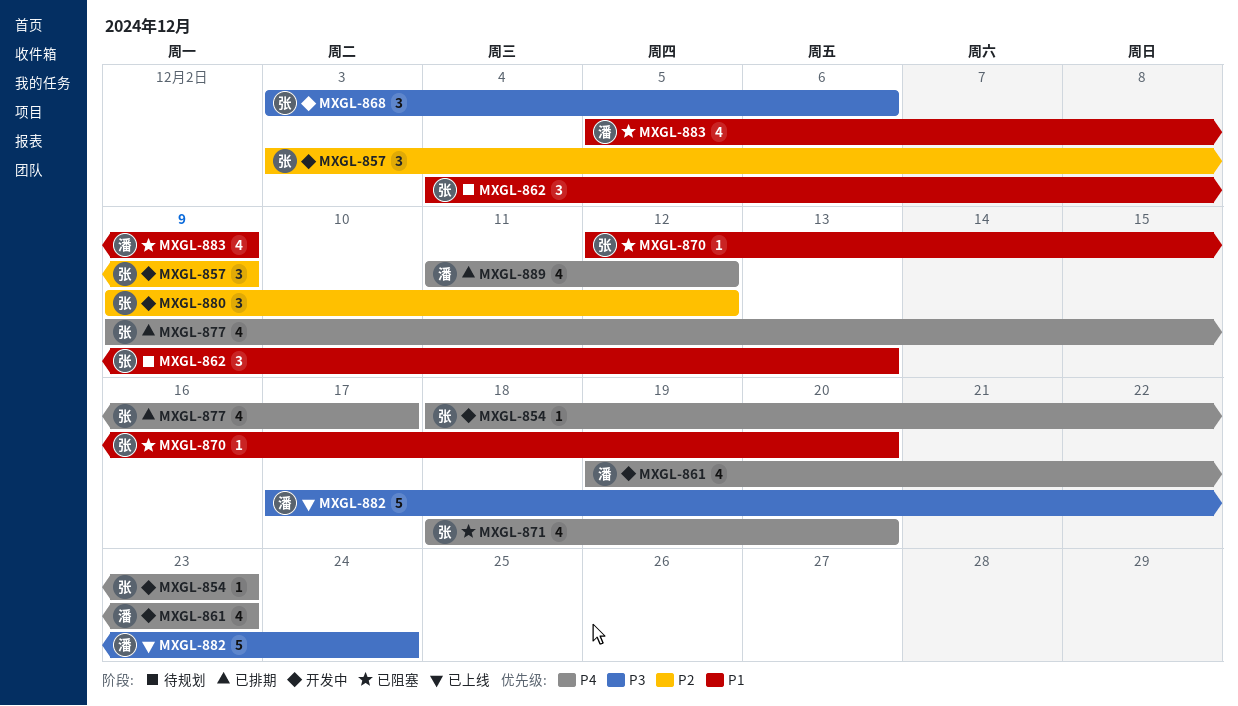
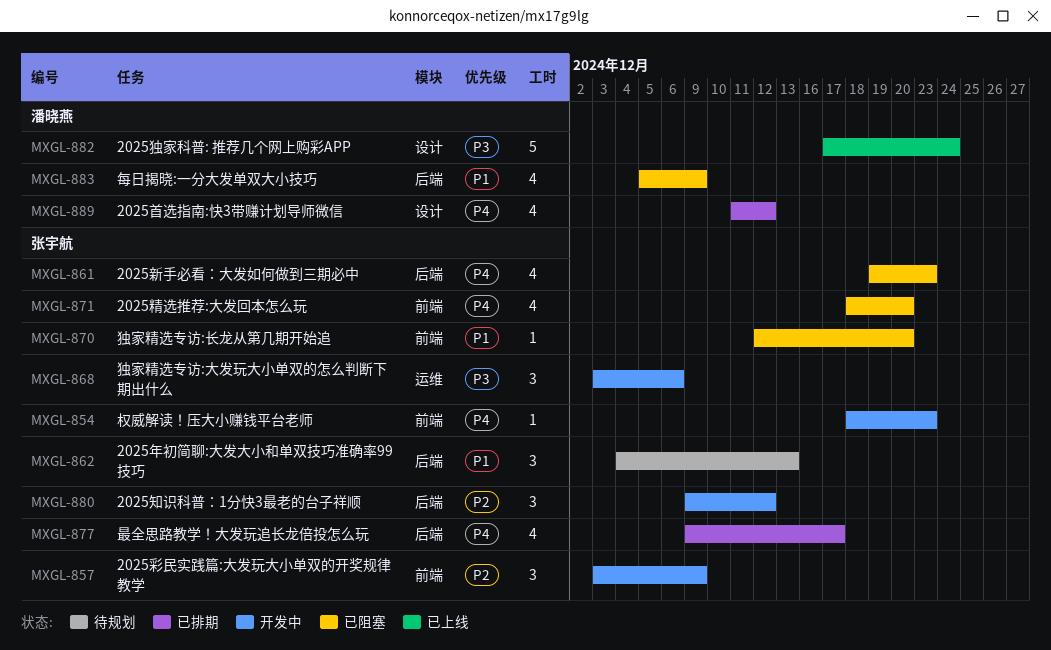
MXGL-861, status: 开发中 -> 已阻塞
MXGL-861, owner: 潘晓燕 -> 张宇航

